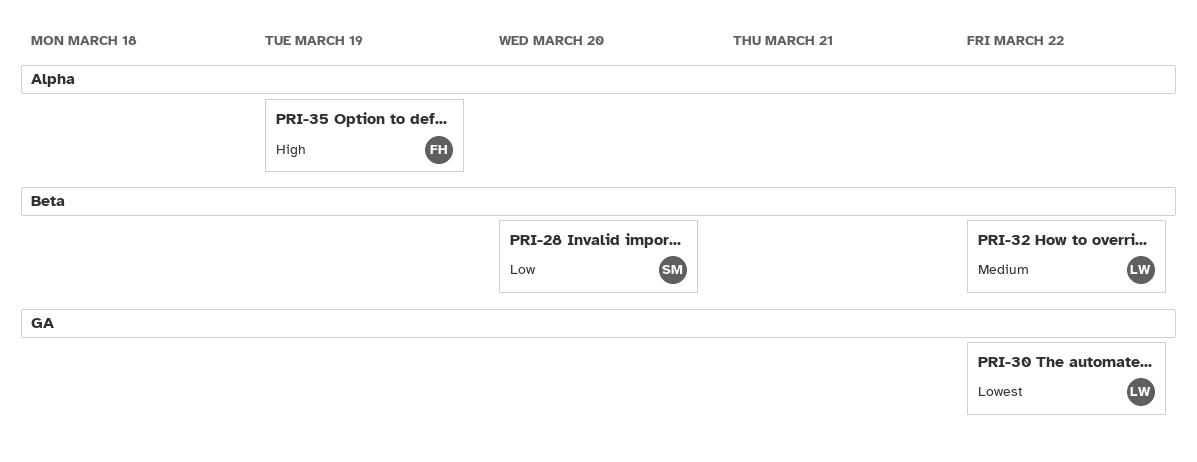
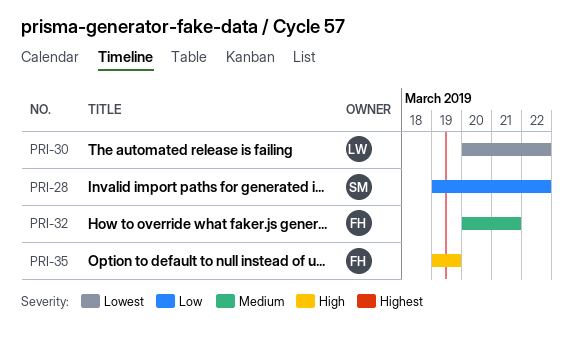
PRI-28, due: Mar 20 -> Mar 22
PRI-32, owner: LW -> FH
PRI-32, due: Mar 22 -> Mar 21

